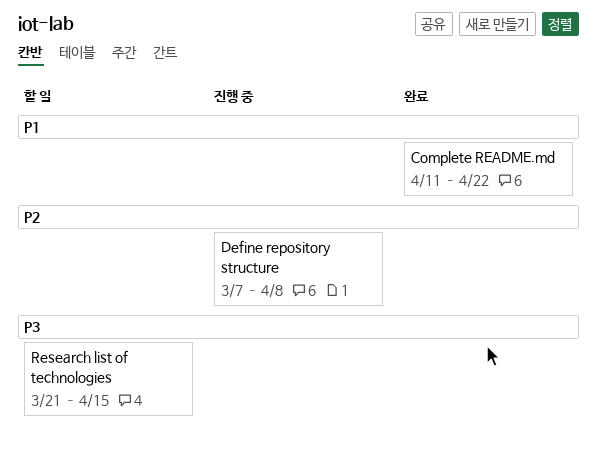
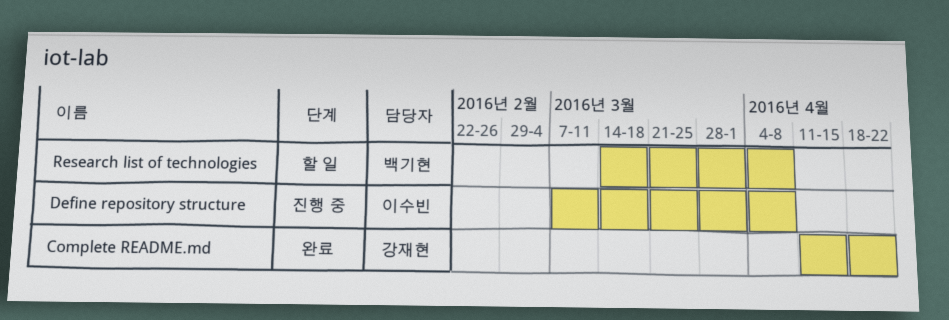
Research list of technologies, start: Mar 21 -> Mar 14
Research list of technologies, due: Apr 15 -> Apr 8

